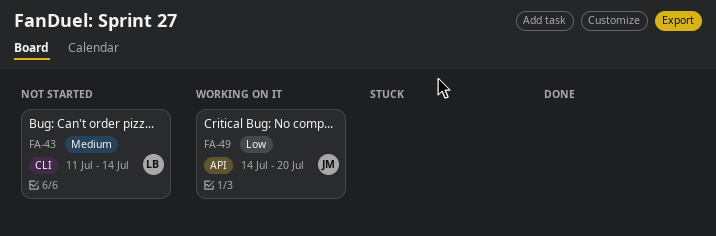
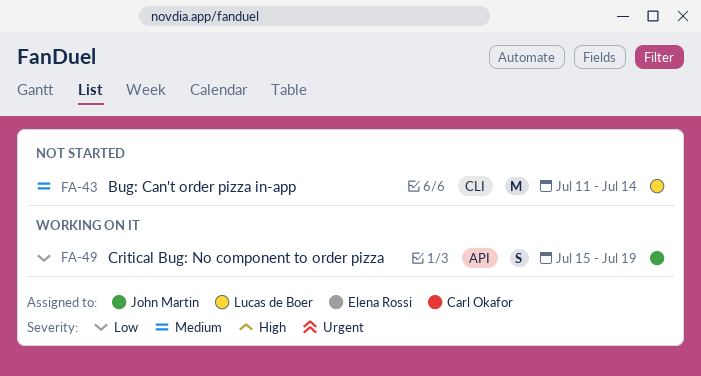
FA-49, start: Jul 14 -> Jul 15
FA-49, due: Jul 20 -> Jul 19

